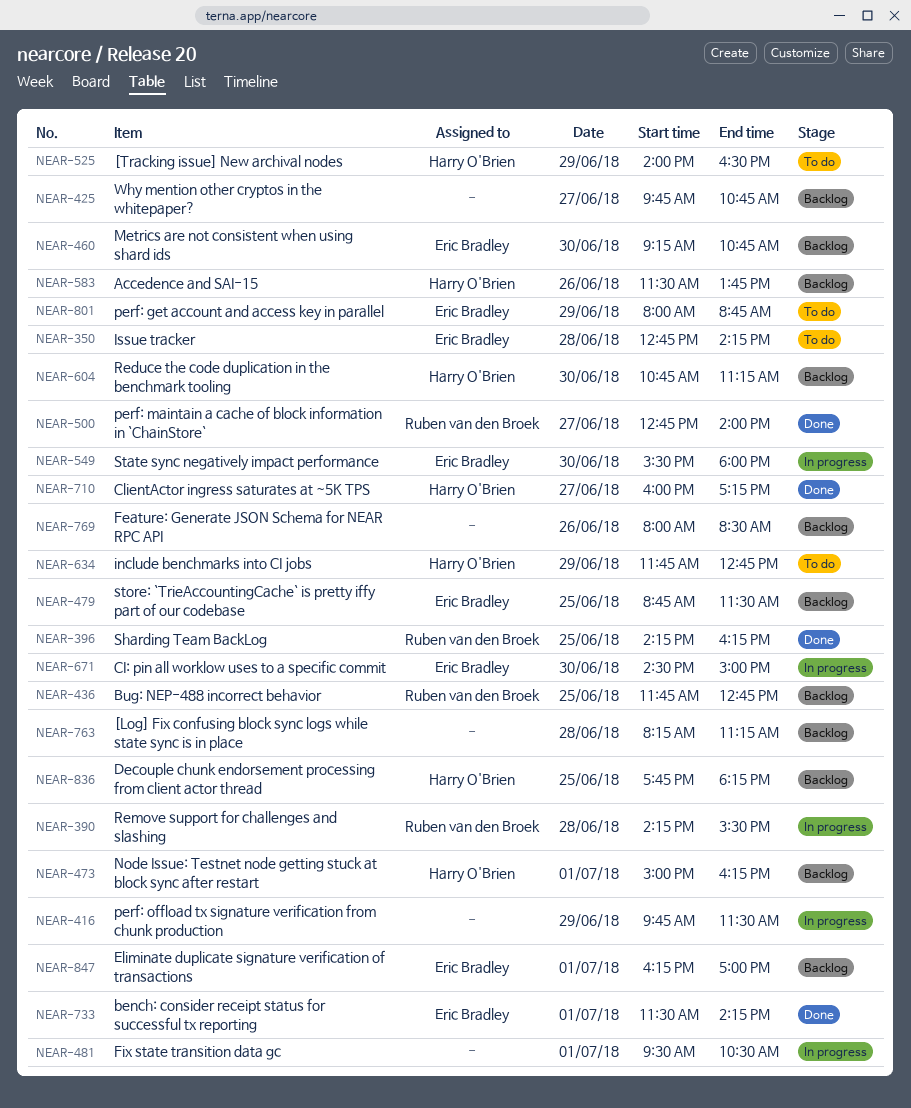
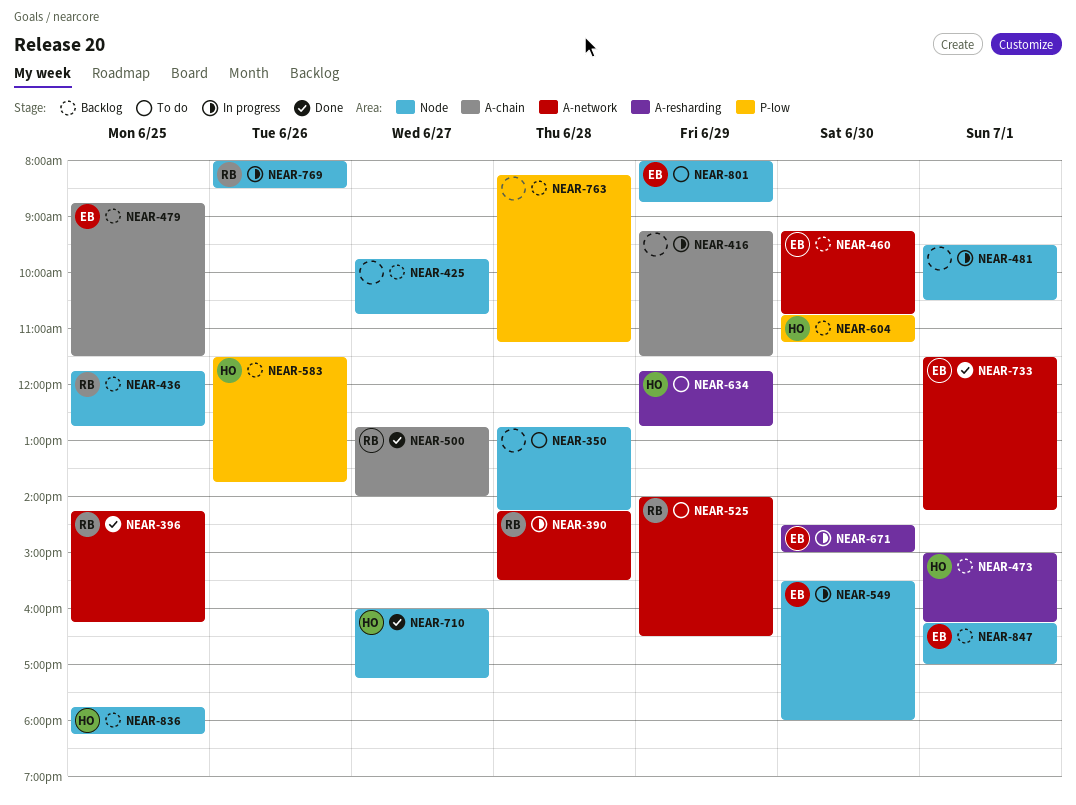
NEAR-350, owner: Eric Bradley -> none
NEAR-416, begins: 09:45 -> 09:15
NEAR-525, owner: Harry O'Brien -> Ruben van den Broek
NEAR-769, status: Backlog -> In progress
NEAR-769, owner: none -> Ruben van den Broek

